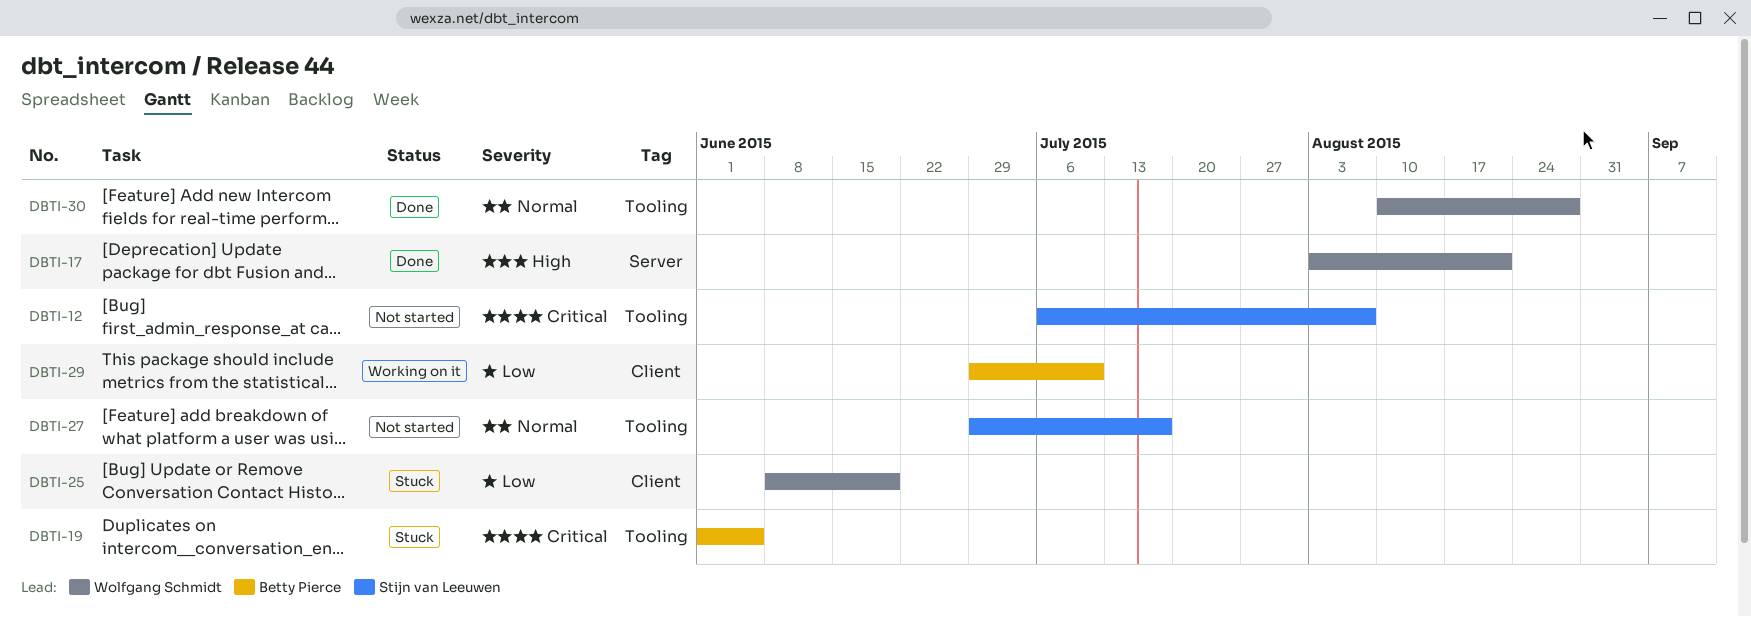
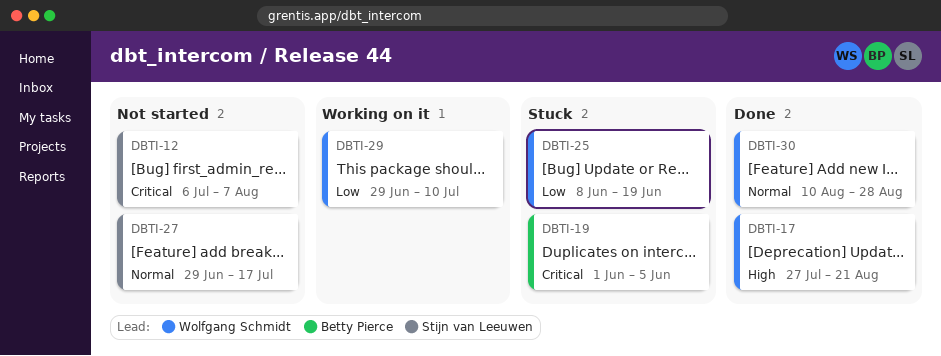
DBTI-17, start: Aug 3 -> Jul 27
DBTI-29, owner: Betty Pierce -> Wolfgang Schmidt

